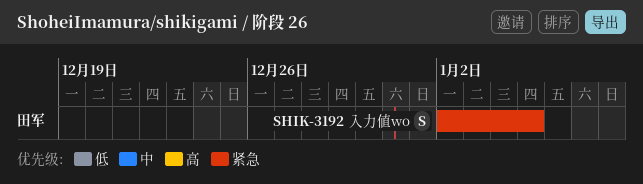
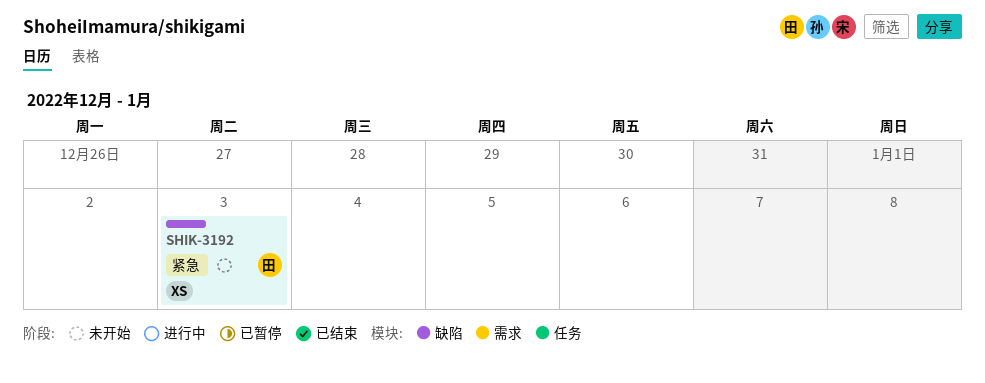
SHIK-3192, estimate: S -> XS
SHIK-3192, due: Jan 5 -> Jan 3

